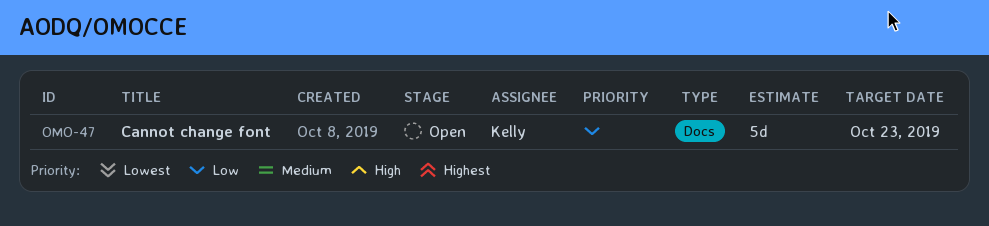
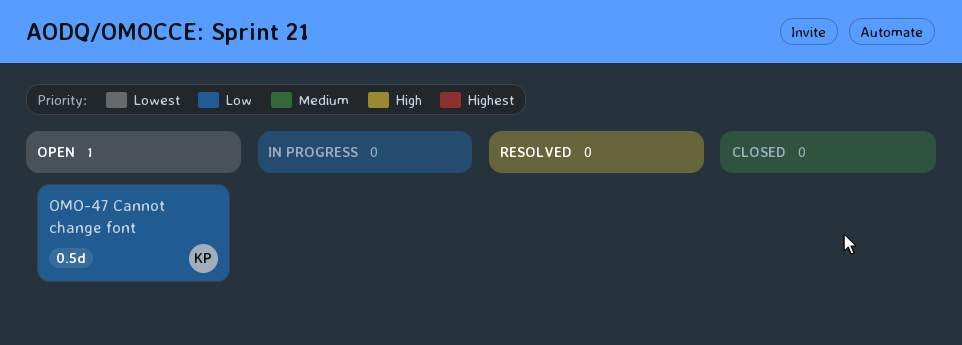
OMO-47, estimate: 5d -> 0.5d

